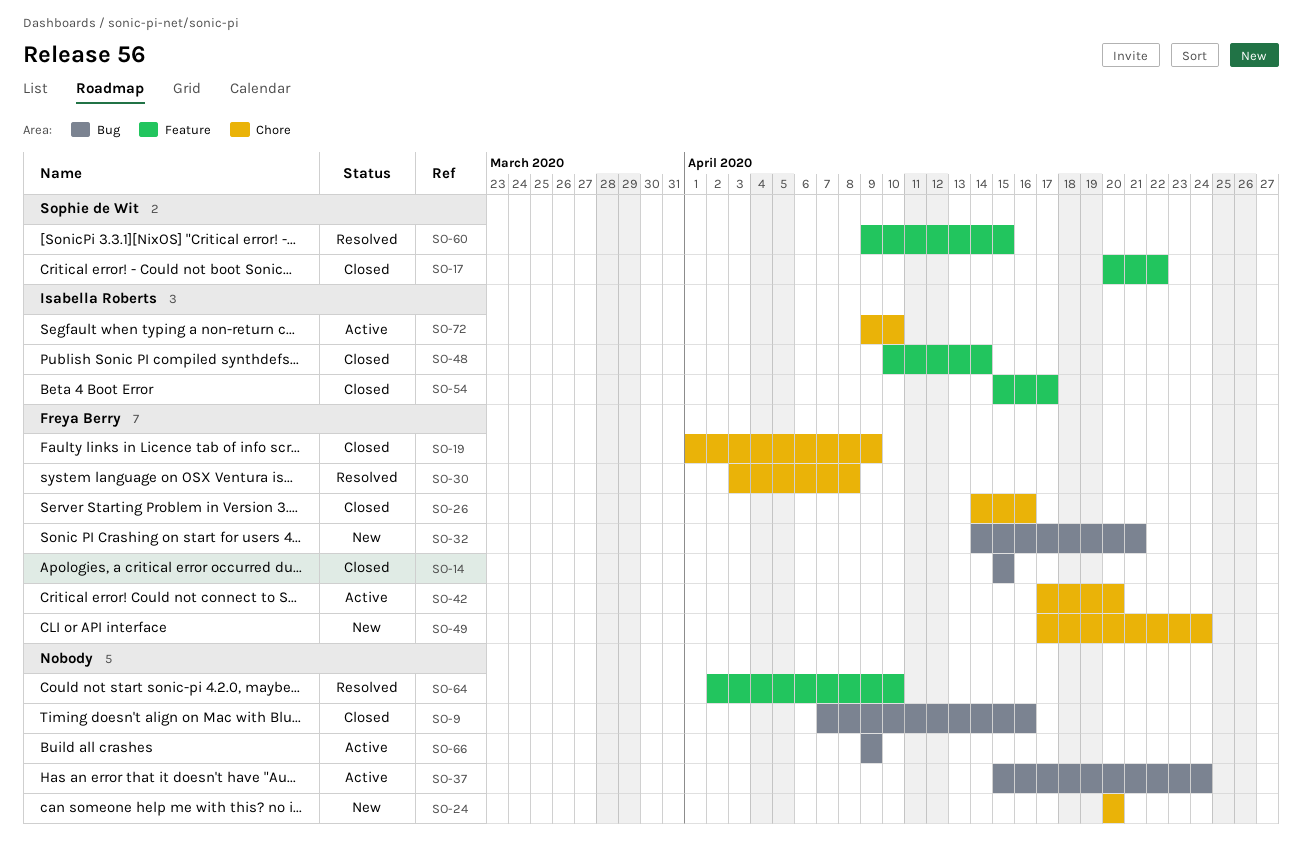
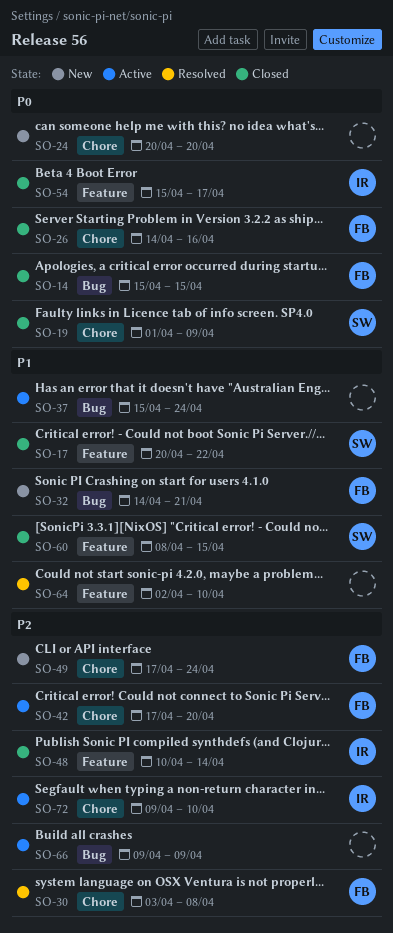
SO-9: present -> none
SO-19, owner: Freya Berry -> Sophie de Wit
SO-60, status: Resolved -> Closed
SO-60, start: Apr 9 -> Apr 8

